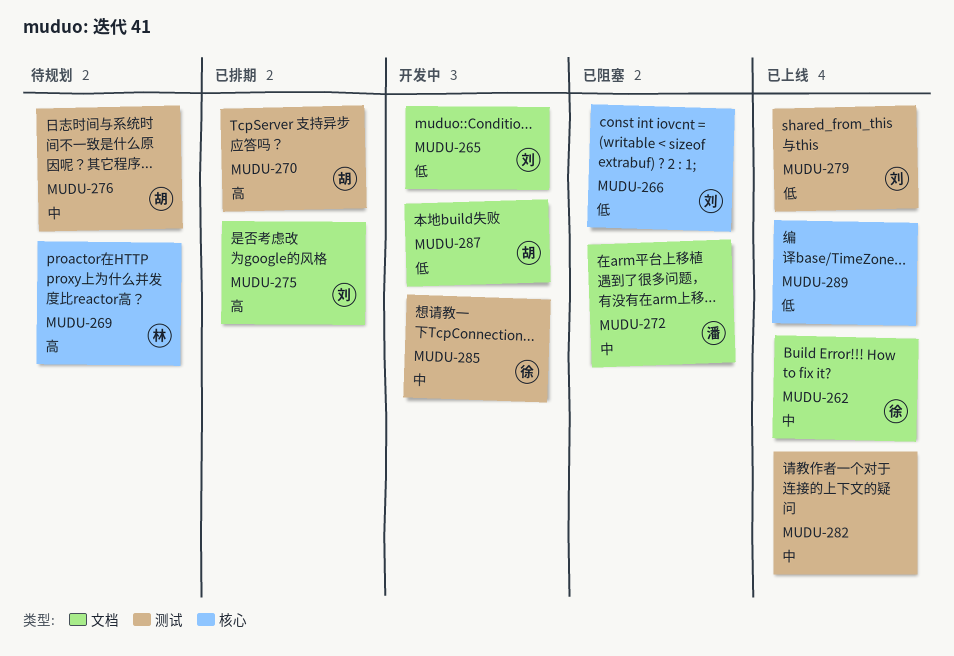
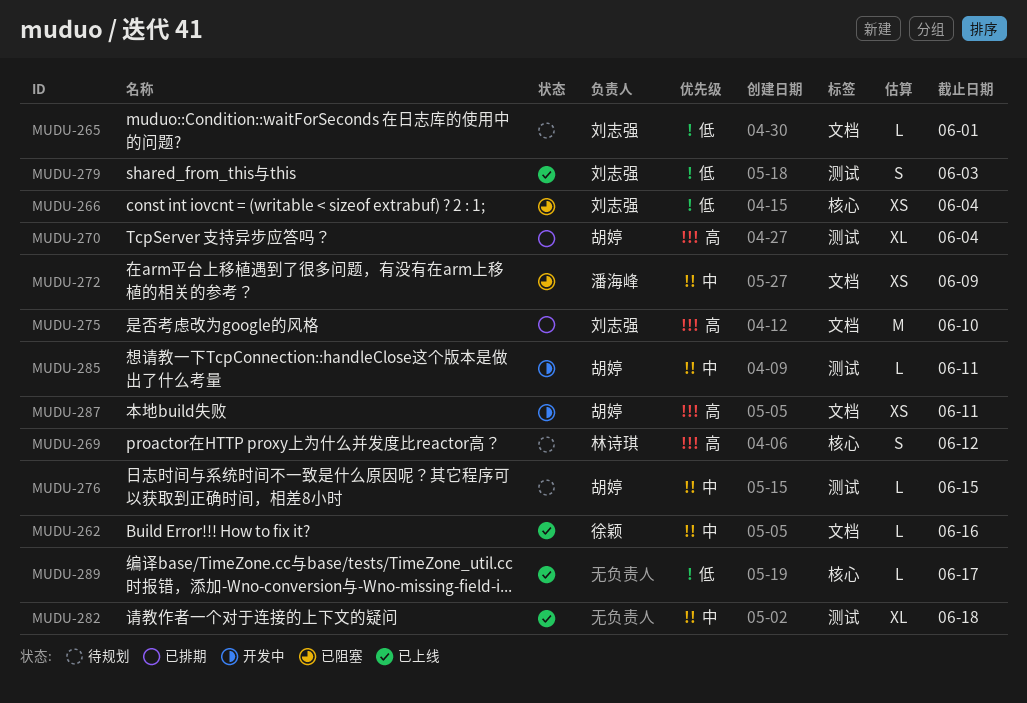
MUDU-265, status: 开发中 -> 待规划
MUDU-285, owner: 徐颖 -> 胡婷
MUDU-287, priority: 低 -> 高

